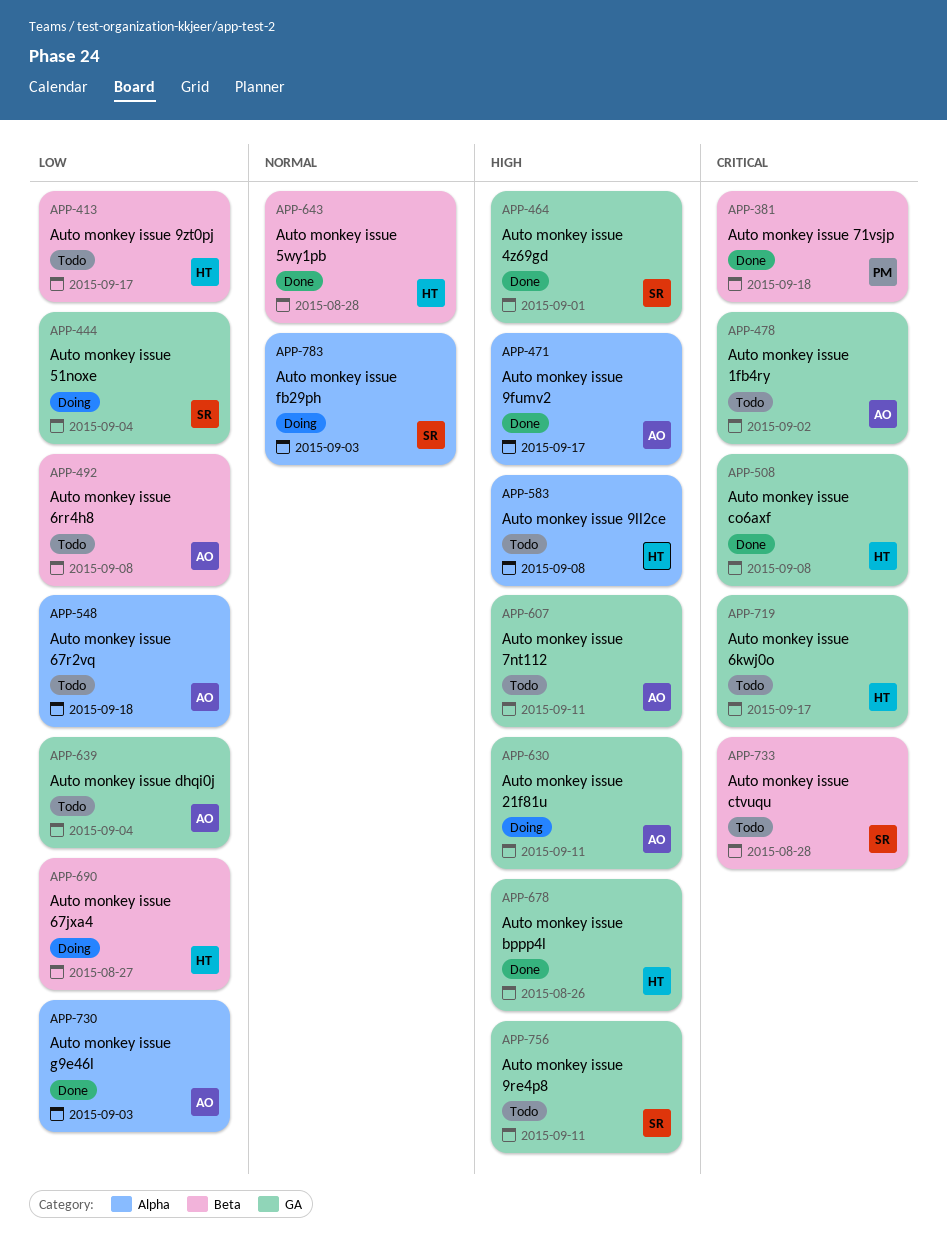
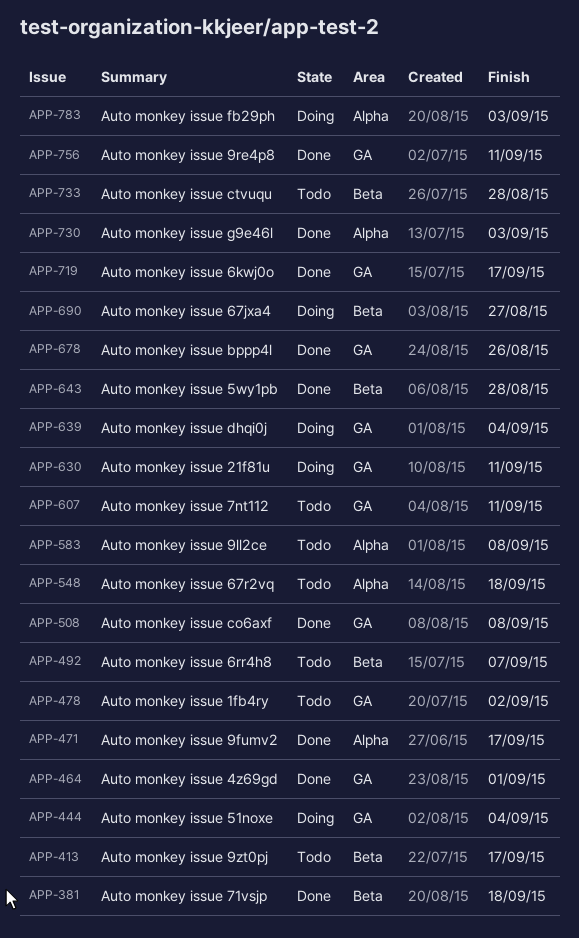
APP-492, due: Sep 8 -> Sep 7
APP-639, status: Todo -> Doing
APP-719, status: Todo -> Done
APP-756, status: Todo -> Done

